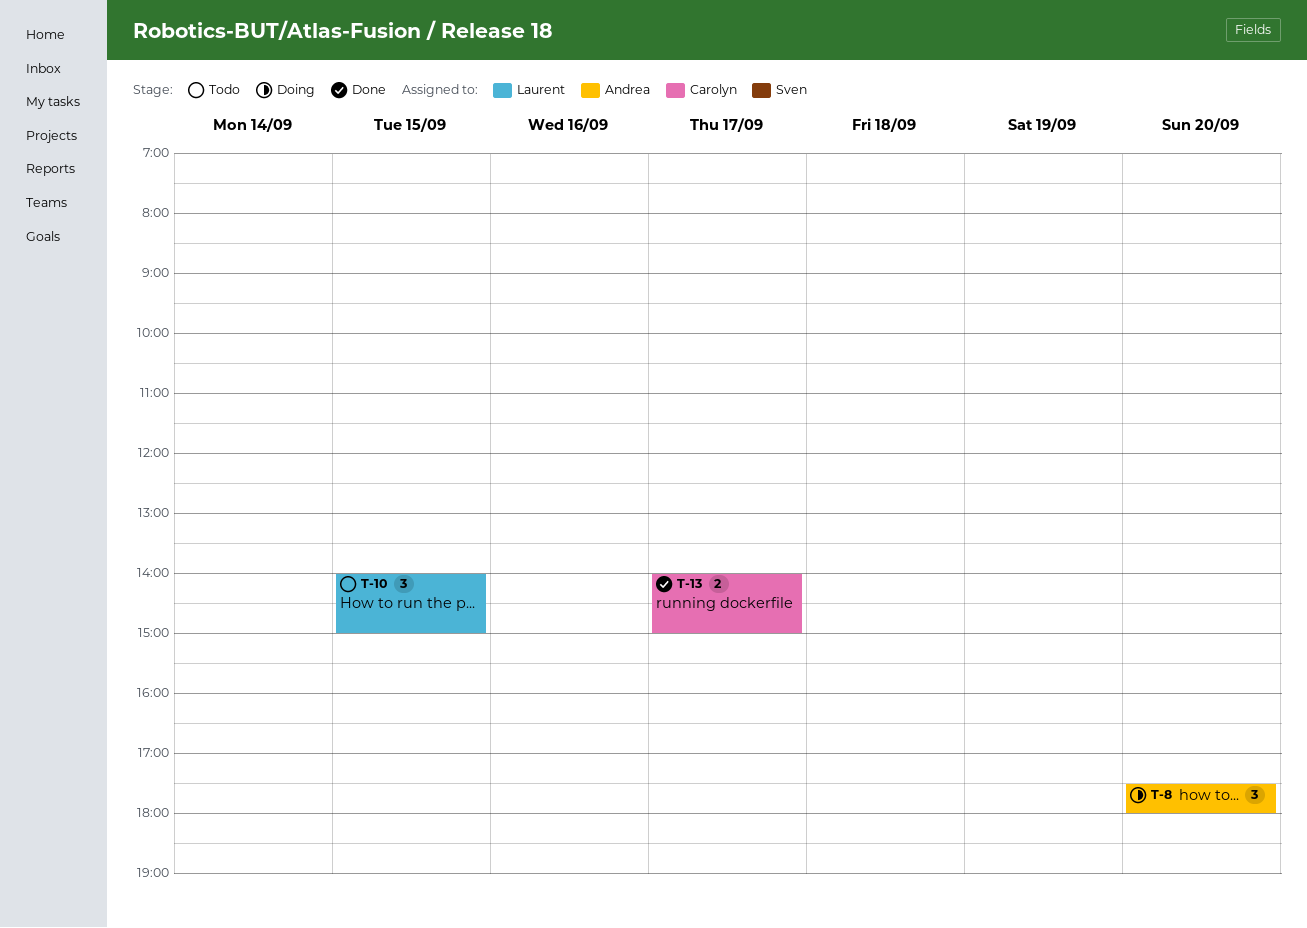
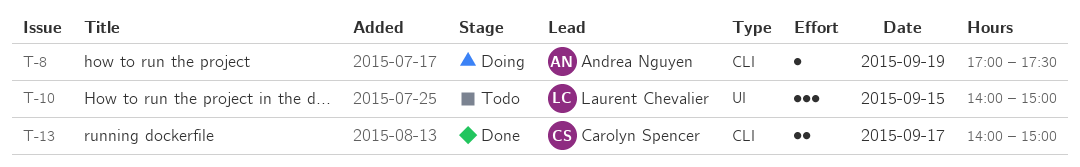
T-8, estimate: 3 -> 1
T-8, day: Sep 20 -> Sep 19
T-8, begins: 17:30 -> 17:00
T-8, ends: 18:00 -> 17:30

